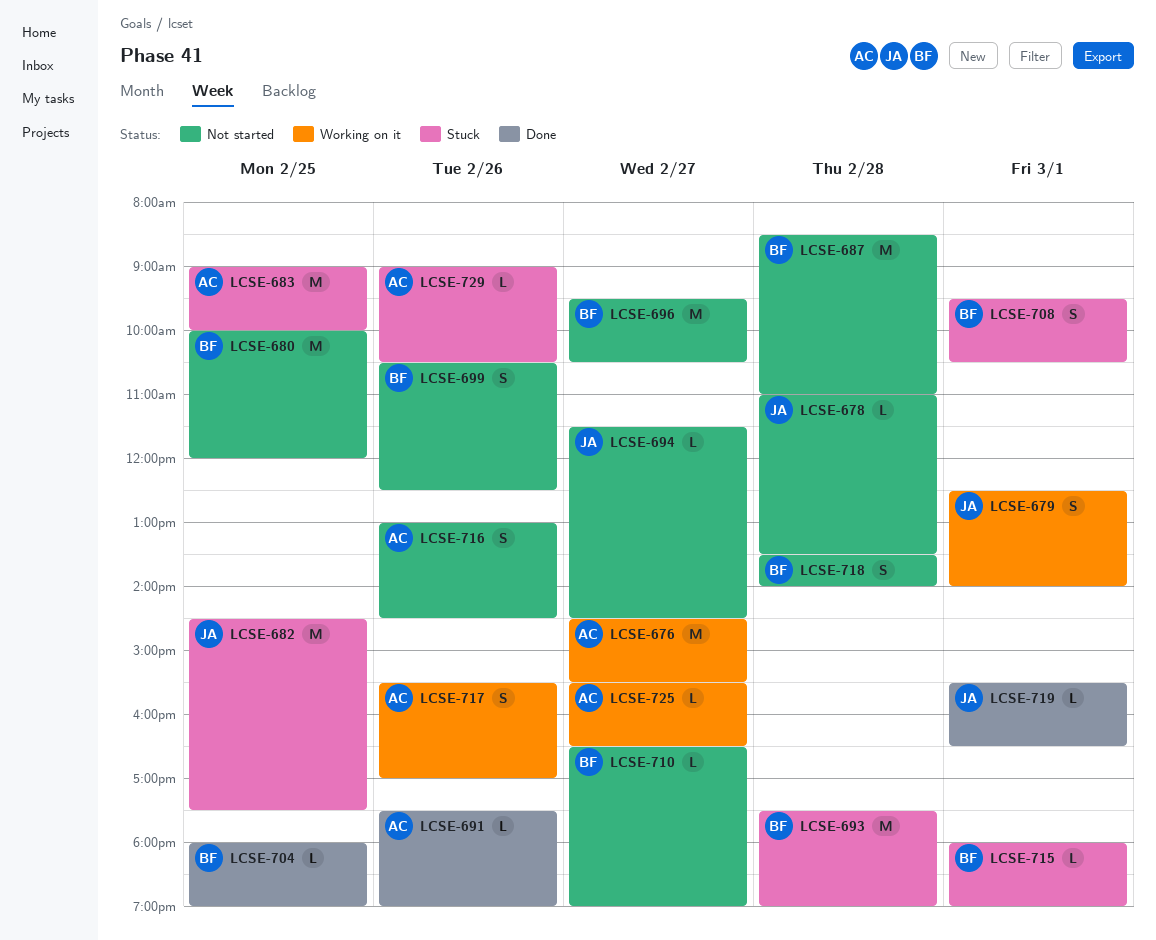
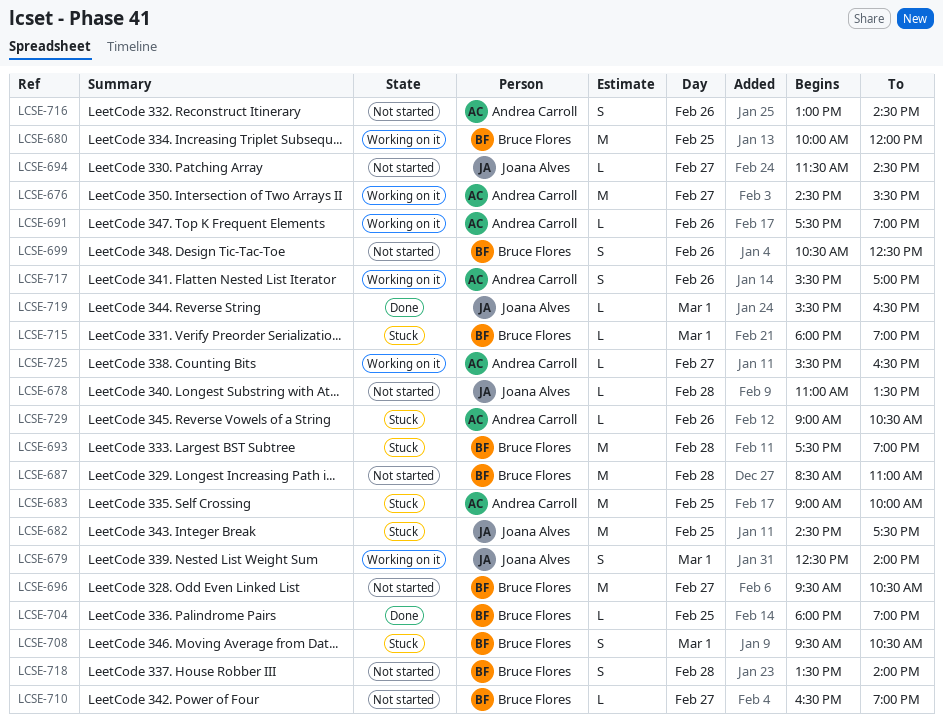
LCSE-680, status: Not started -> Working on it
LCSE-691, status: Done -> Working on it

